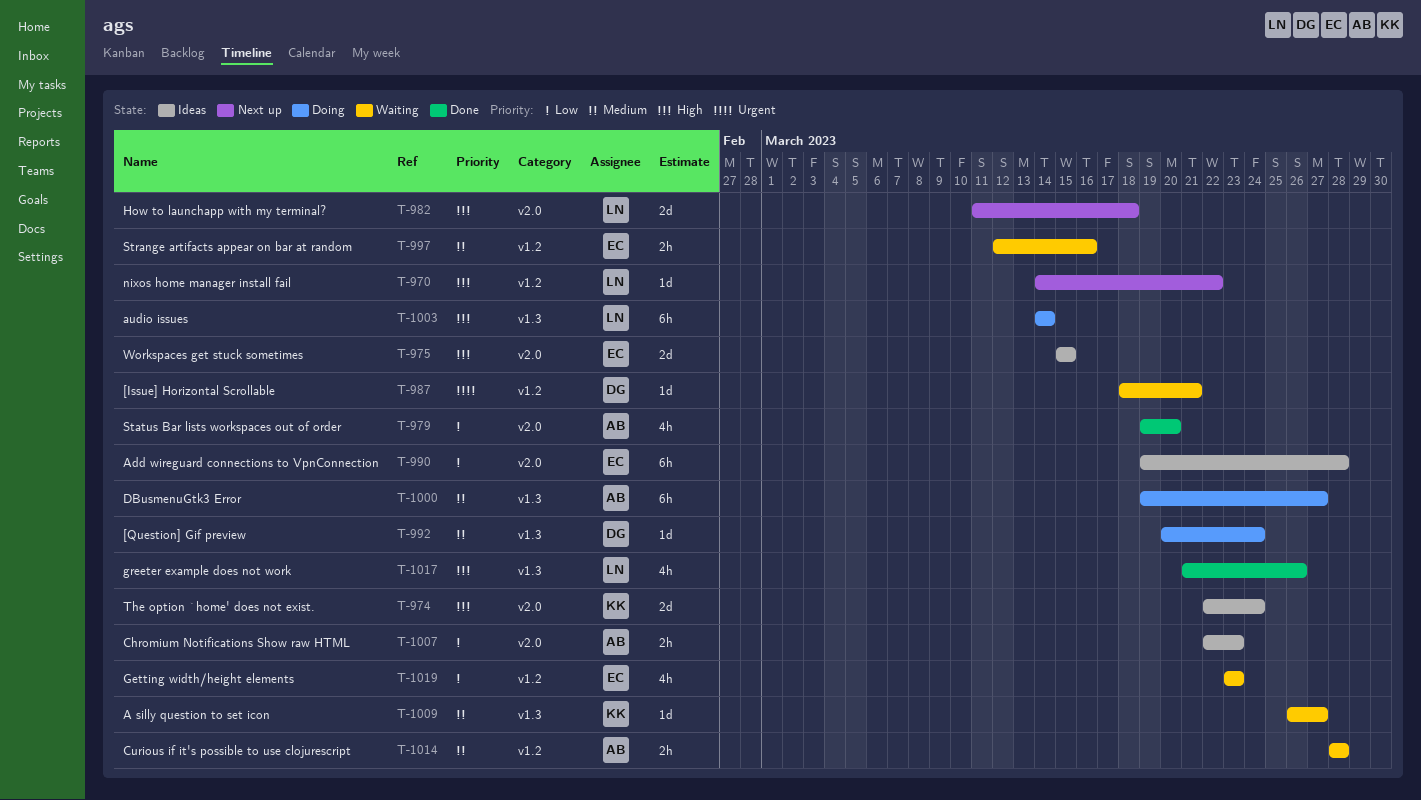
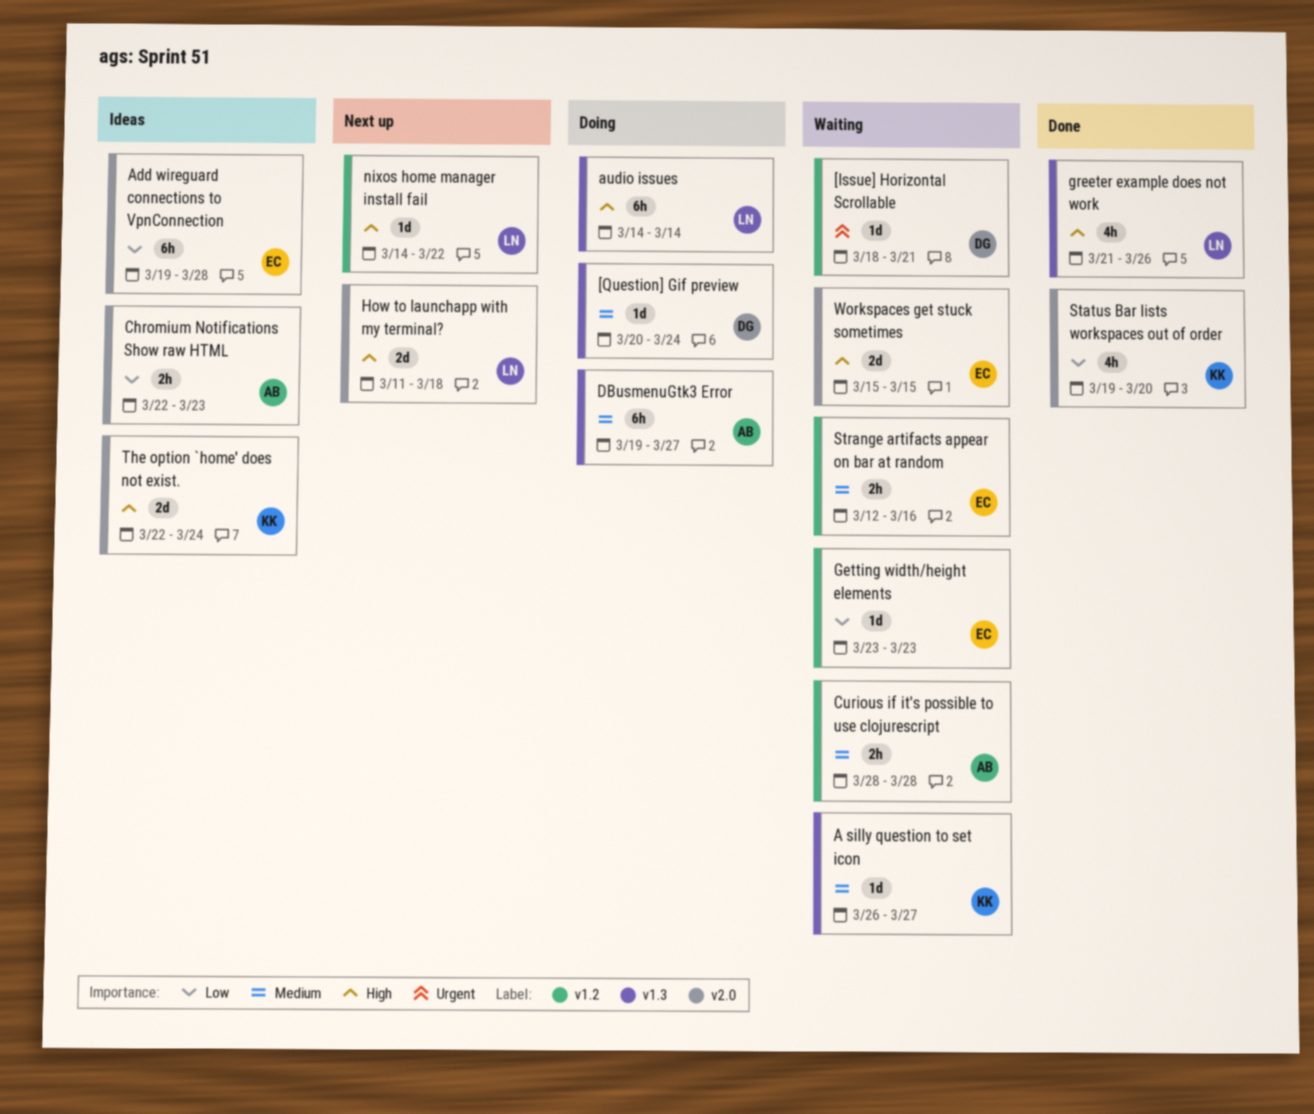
Getting width/height elements, estimate: 4h -> 1d
Status Bar lists workspaces out of order, owner: AB -> KK
Workspaces get stuck sometimes, status: Ideas -> Waiting

